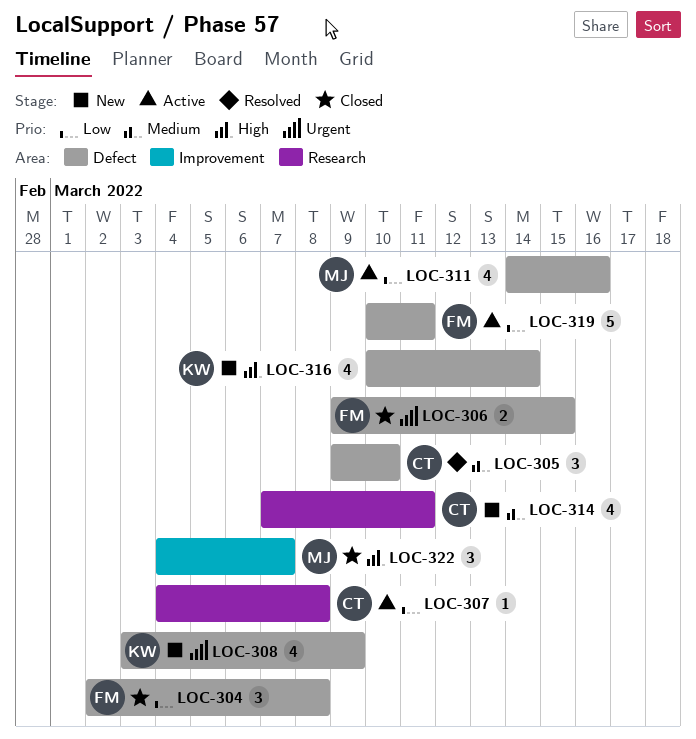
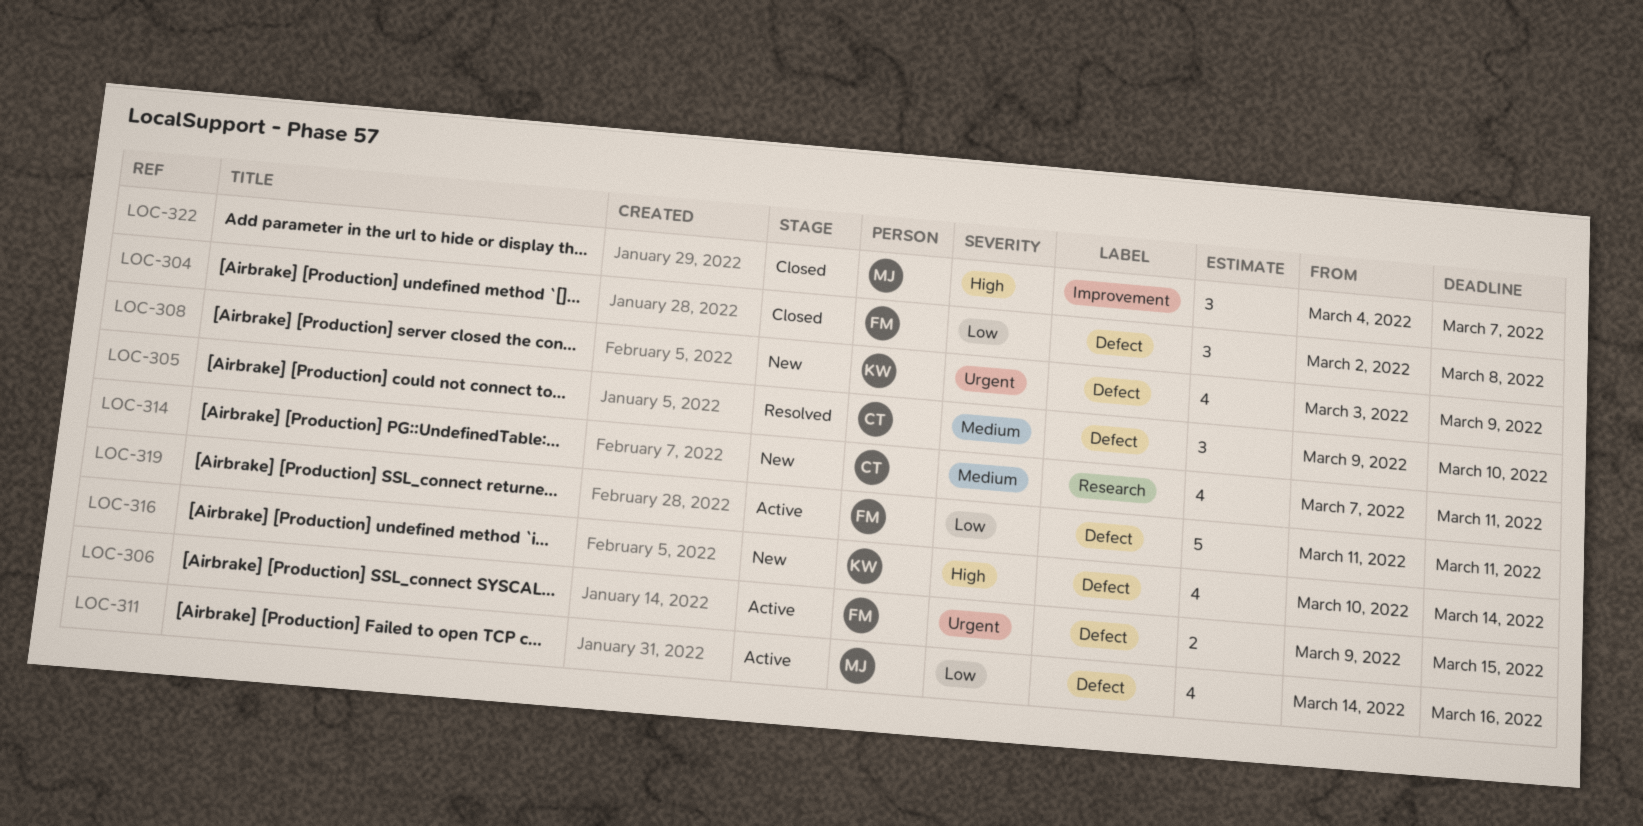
LOC-306, status: Closed -> Active
LOC-307: present -> none
LOC-319, start: Mar 10 -> Mar 11

